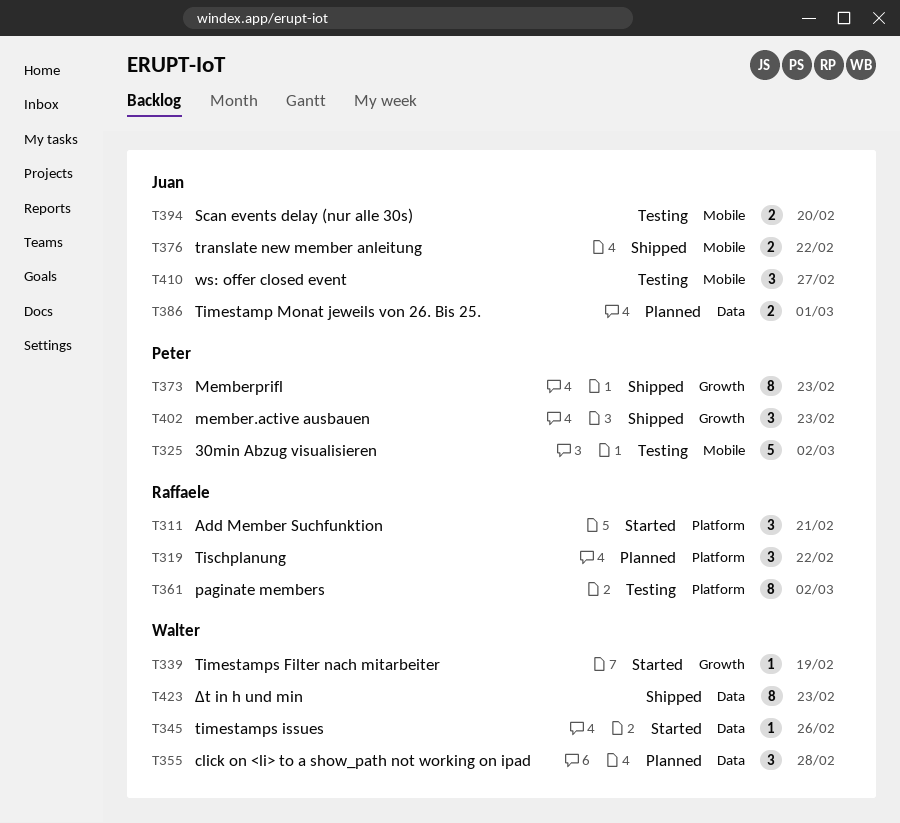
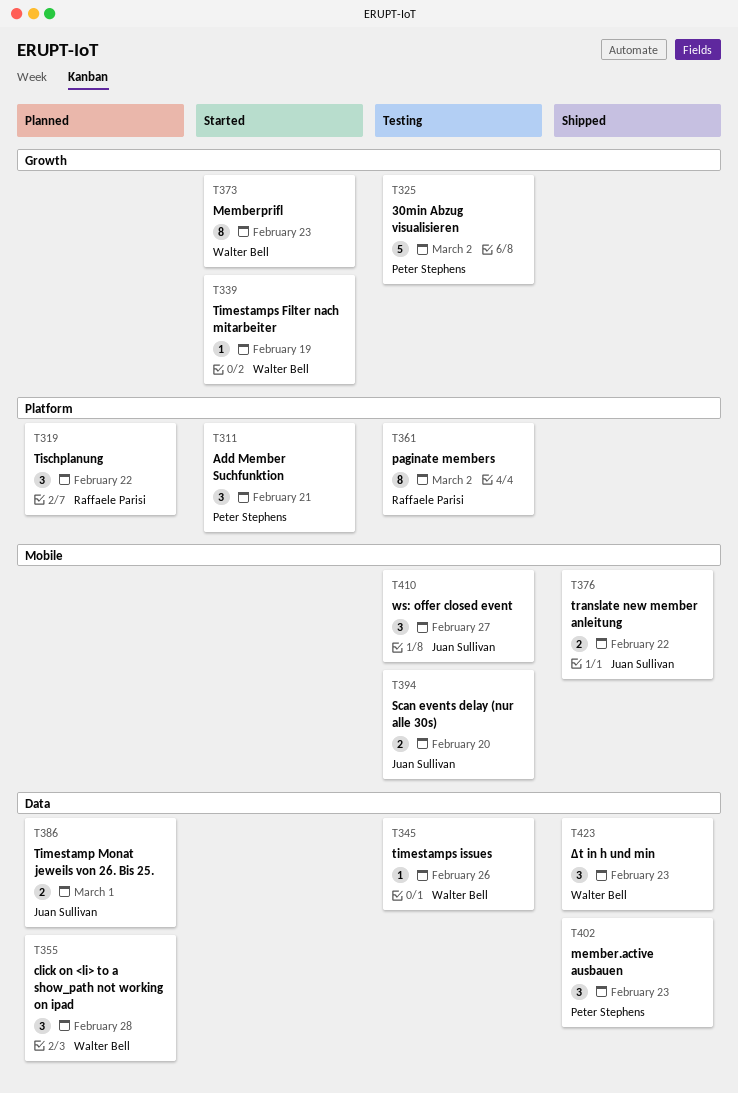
T311, owner: Raffaele Parisi -> Peter Stephens
T325, label: Mobile -> Growth
T345, status: Started -> Testing
T373, status: Shipped -> Started
T373, owner: Peter Stephens -> Walter Bell
T402, label: Growth -> Data
T423, estimate: 8 -> 3

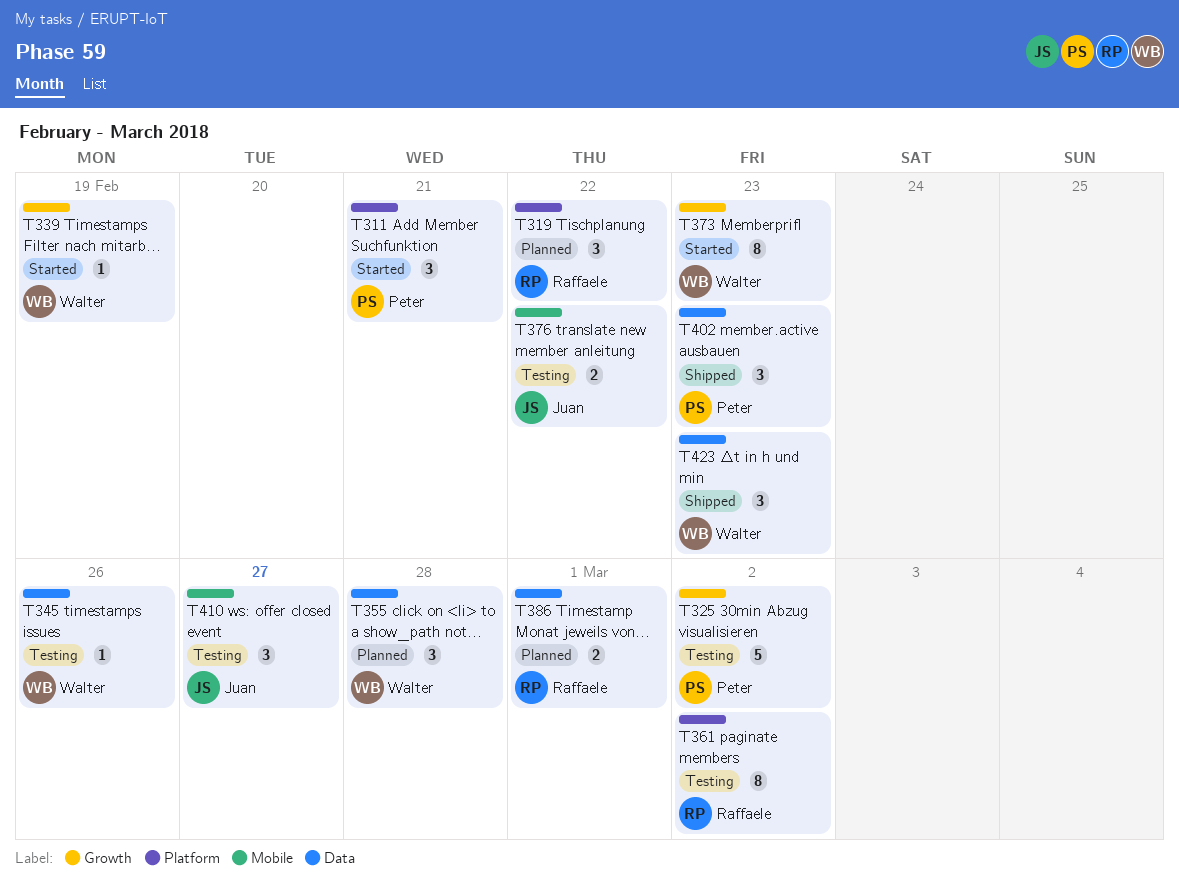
T376, status: Shipped -> Testing
T386, owner: Juan Sullivan -> Raffaele Parisi
T394: present -> none

